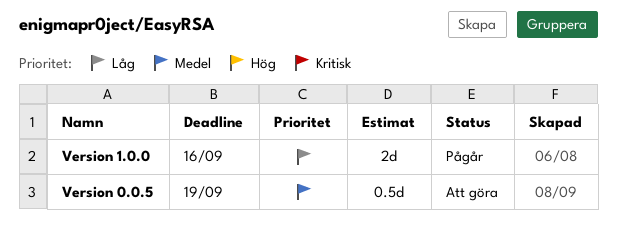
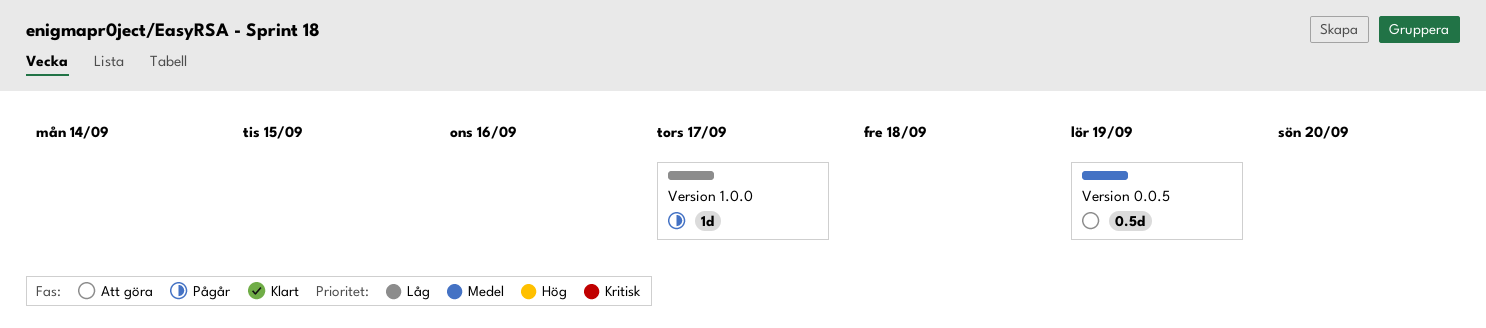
Version 1.0.0, estimate: 2d -> 1d
Version 1.0.0, due: Sep 16 -> Sep 17

